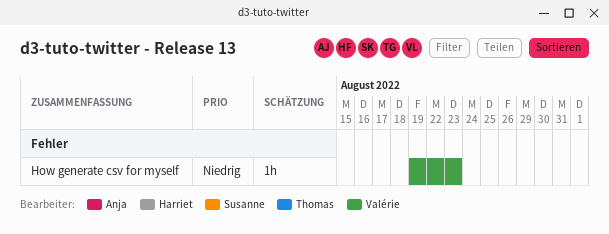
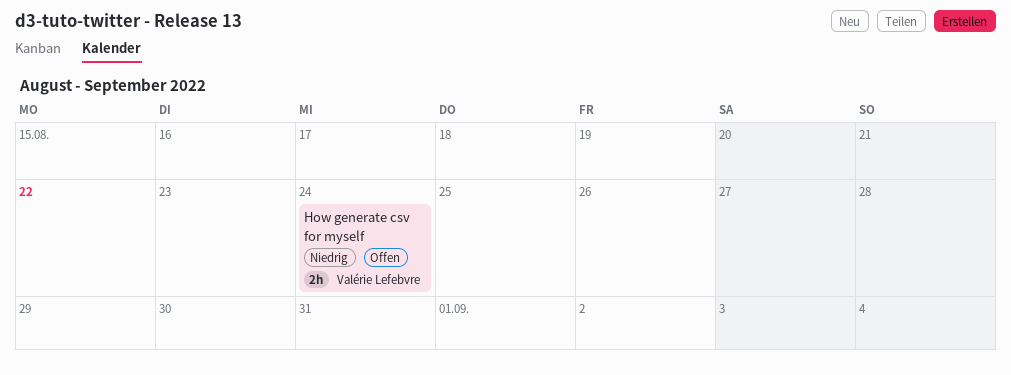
How generate csv for myself, estimate: 1h -> 2h
How generate csv for myself, due: Aug 23 -> Aug 24

